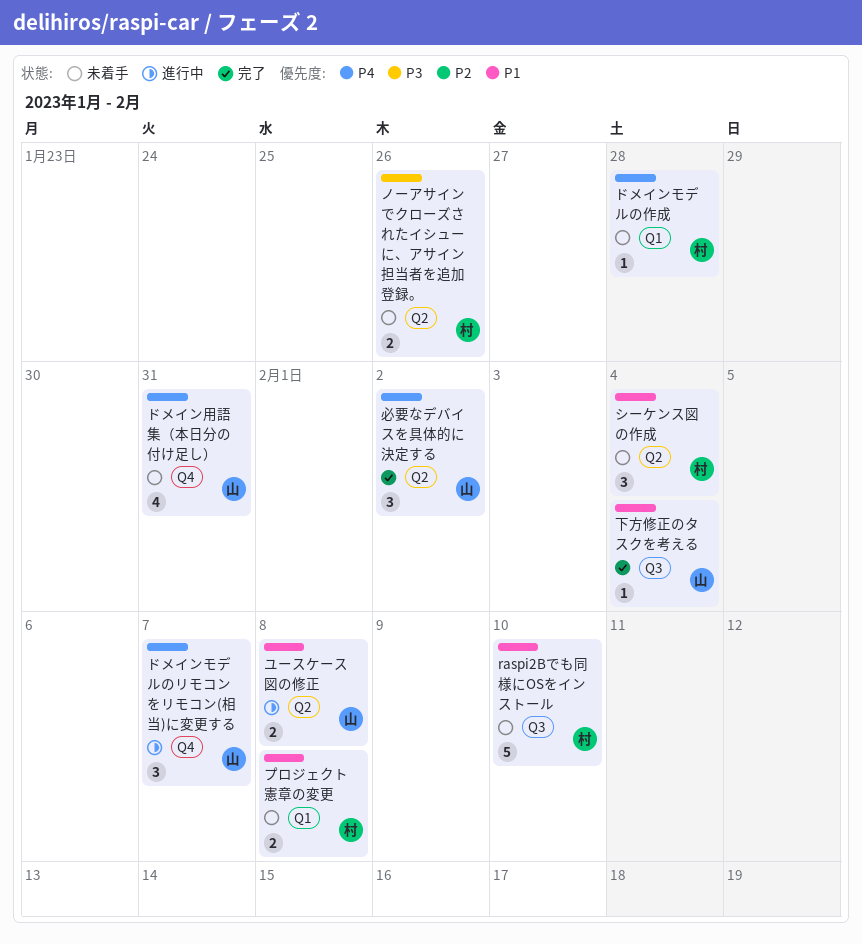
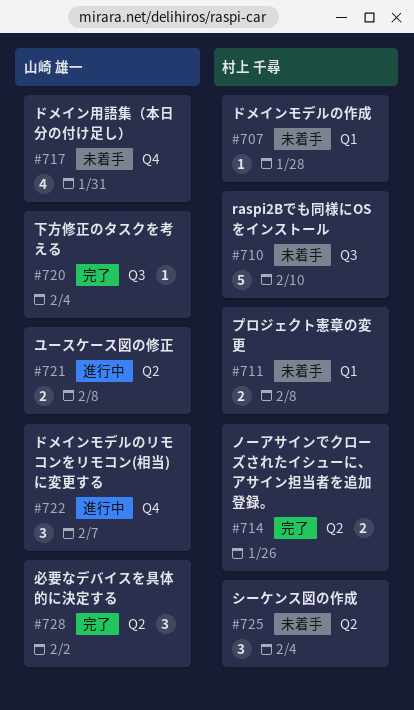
ノーアサインでクローズされたイシューに、アサイン担当者を追加登録。, status: 未着手 -> 完了

